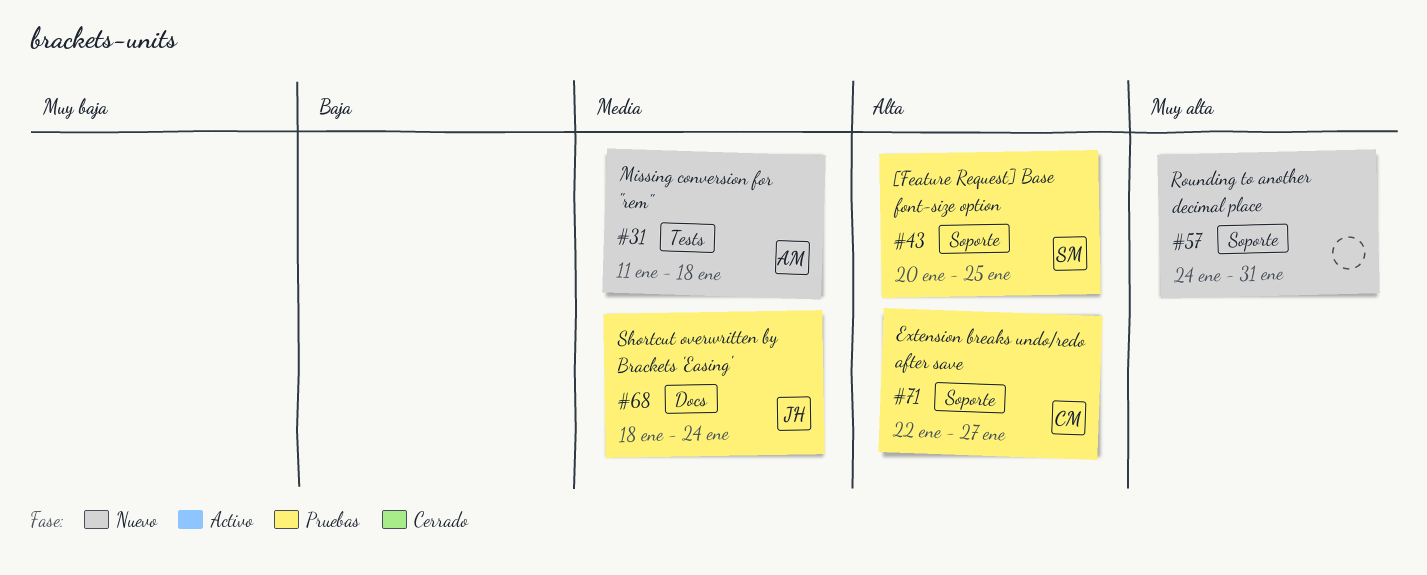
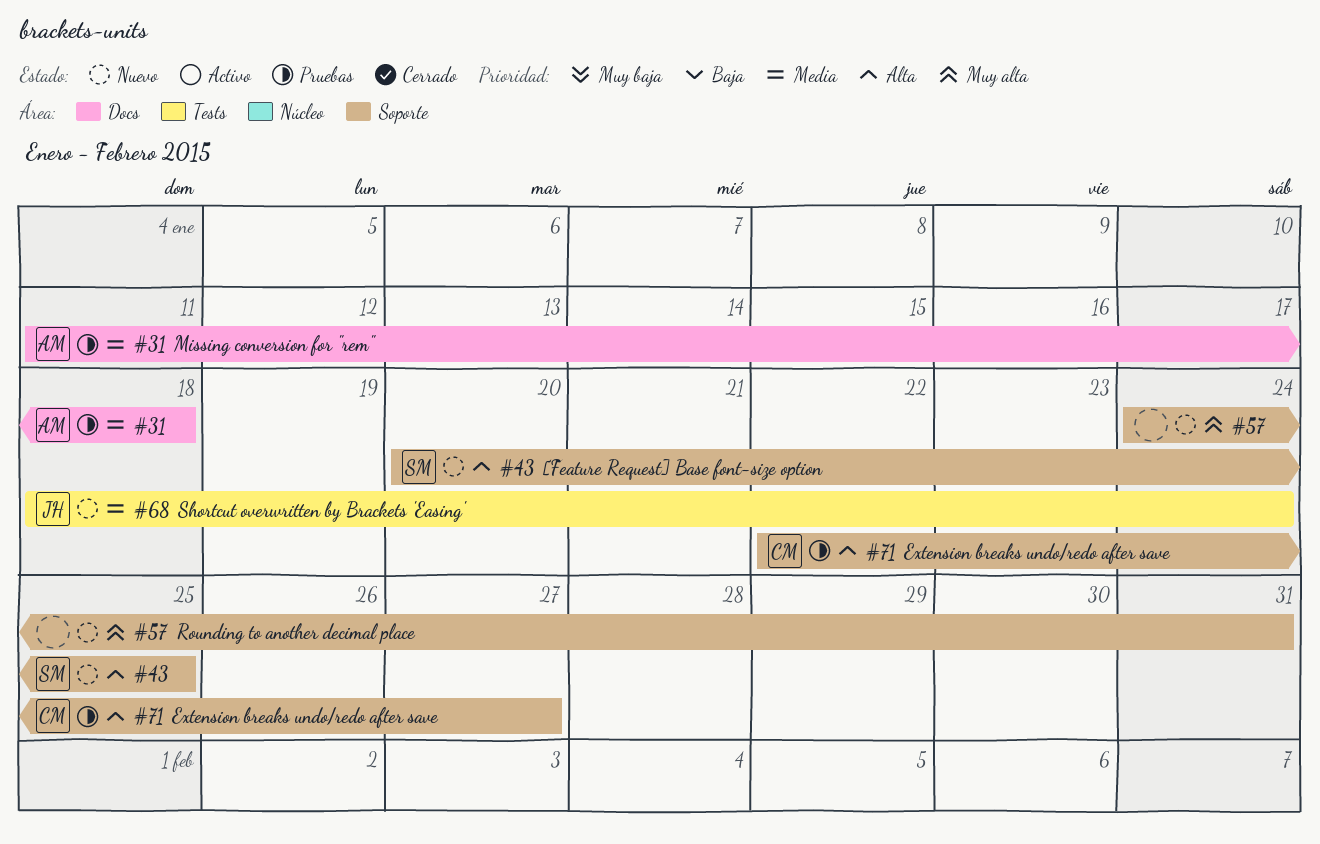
#31, status: Nuevo -> Pruebas
#31, label: Tests -> Docs
#43, status: Pruebas -> Nuevo
#68, status: Pruebas -> Nuevo
#68, label: Docs -> Tests

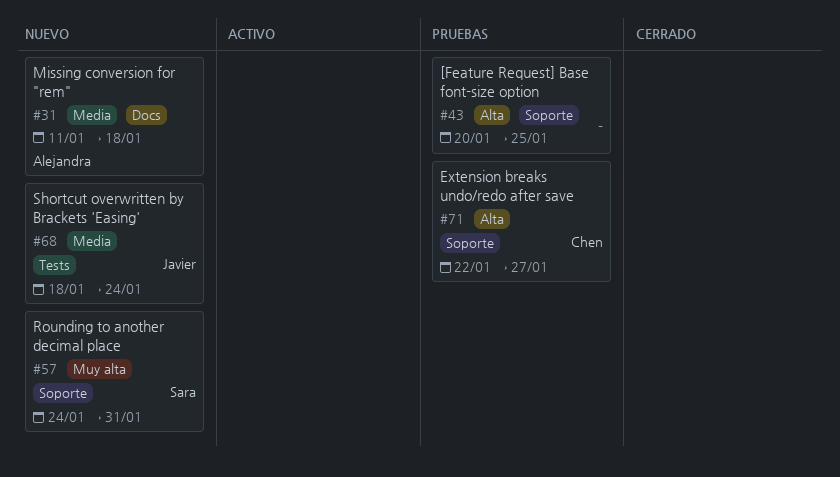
#31, status: Pruebas -> Nuevo
#43, status: Nuevo -> Pruebas
#43, owner: Sara -> none
#57, owner: none -> Sara

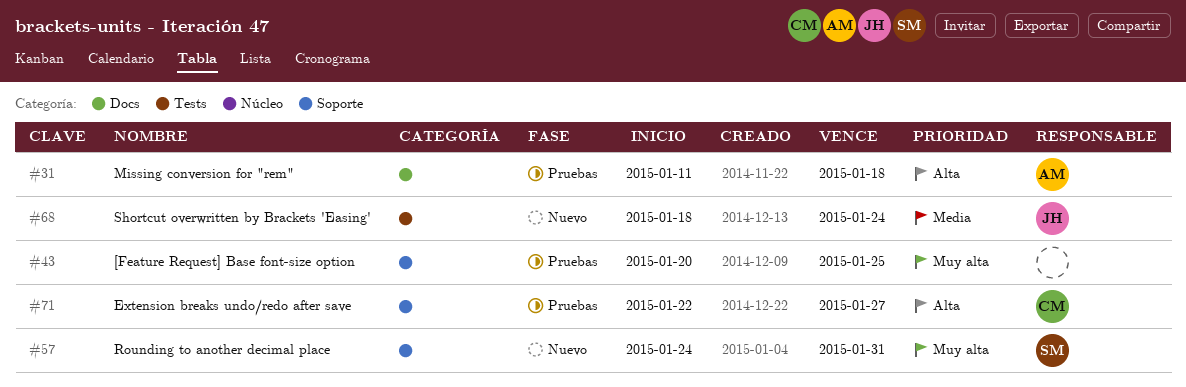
#31, status: Nuevo -> Pruebas
#31, priority: Media -> Alta
#43, priority: Alta -> Muy alta

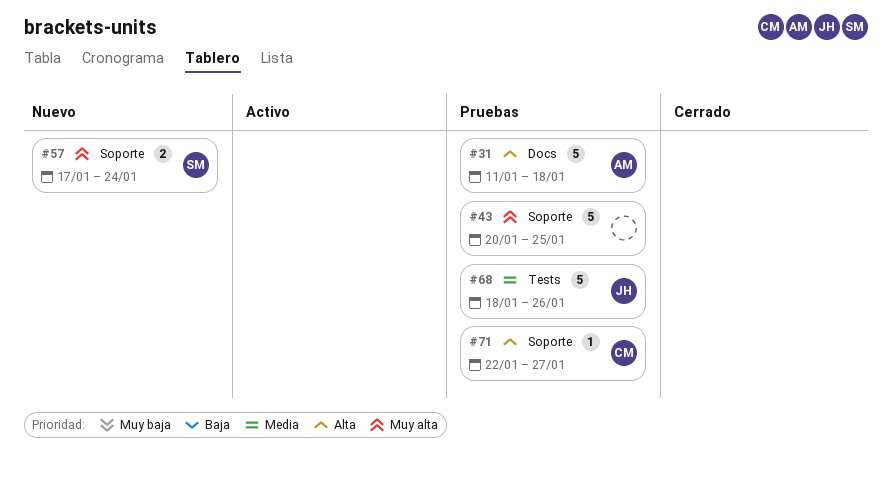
#57, start: Jan 24 -> Jan 17
#57, due: Jan 31 -> Jan 24
#68, status: Nuevo -> Pruebas
#68, due: Jan 24 -> Jan 26

